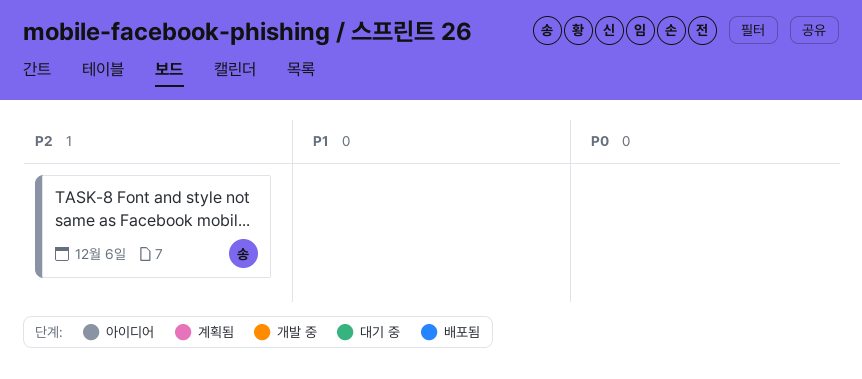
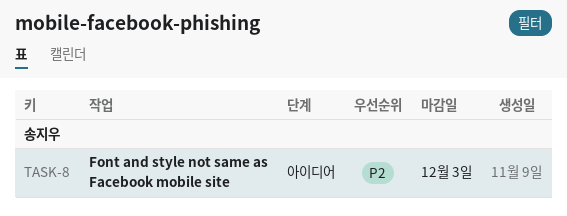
TASK-8, due: Dec 6 -> Dec 3

